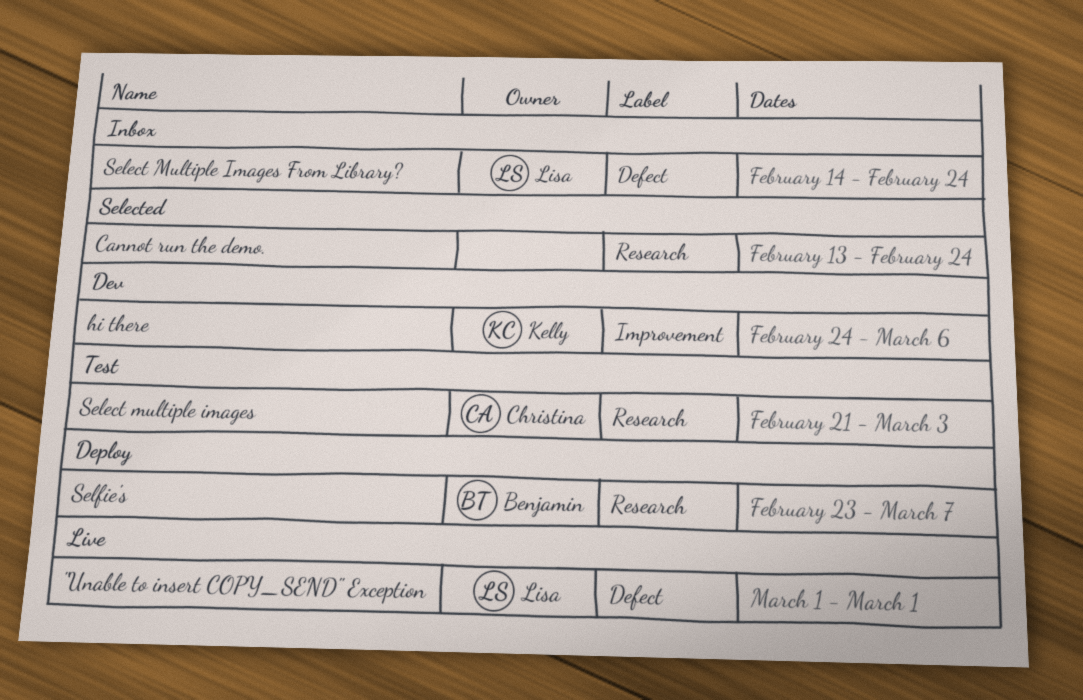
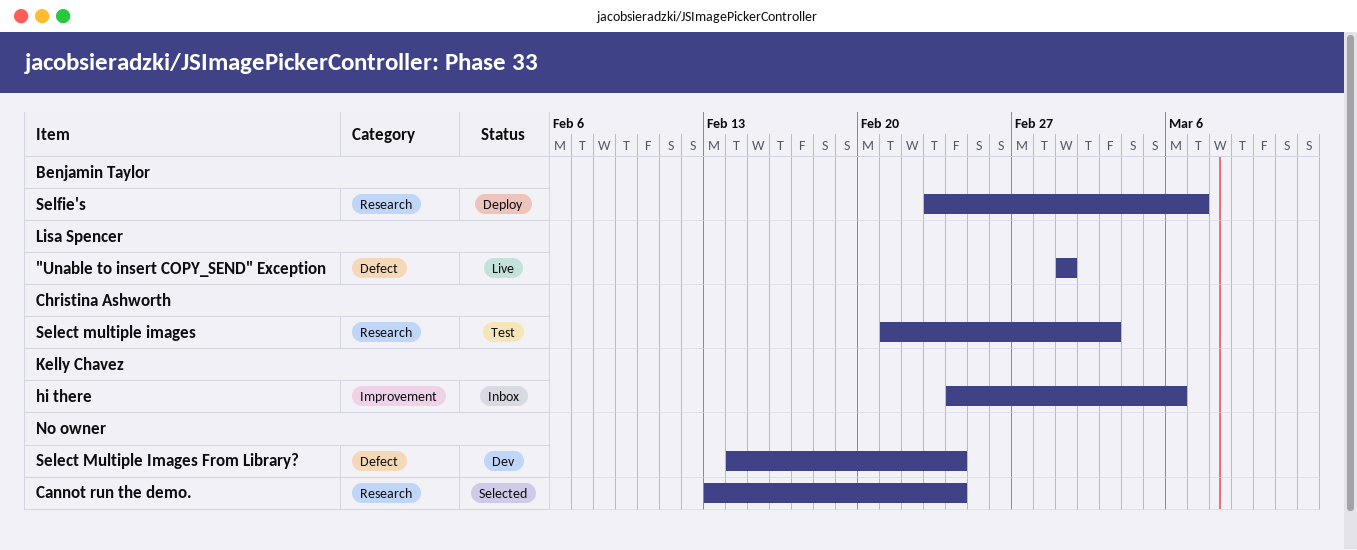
hi there, status: Dev -> Inbox
Select Multiple Images From Library?, status: Inbox -> Dev
Select Multiple Images From Library?, owner: Lisa Spencer -> none

